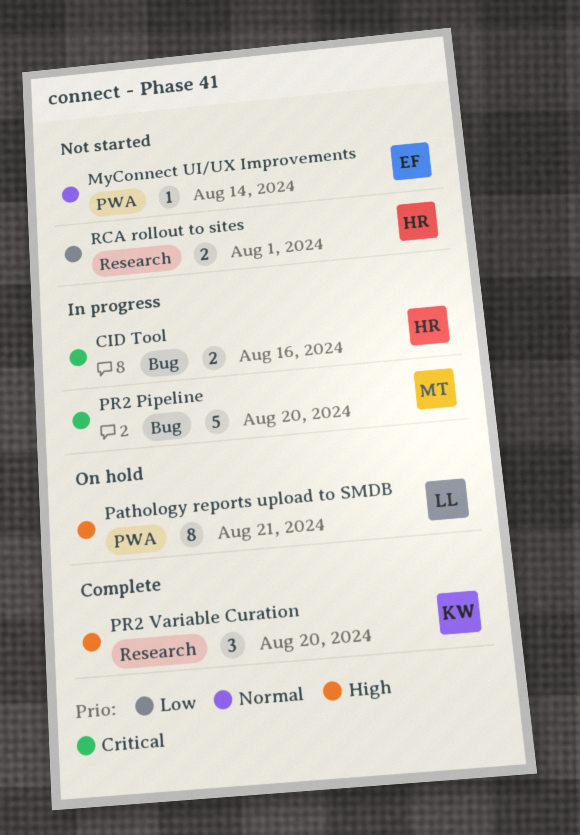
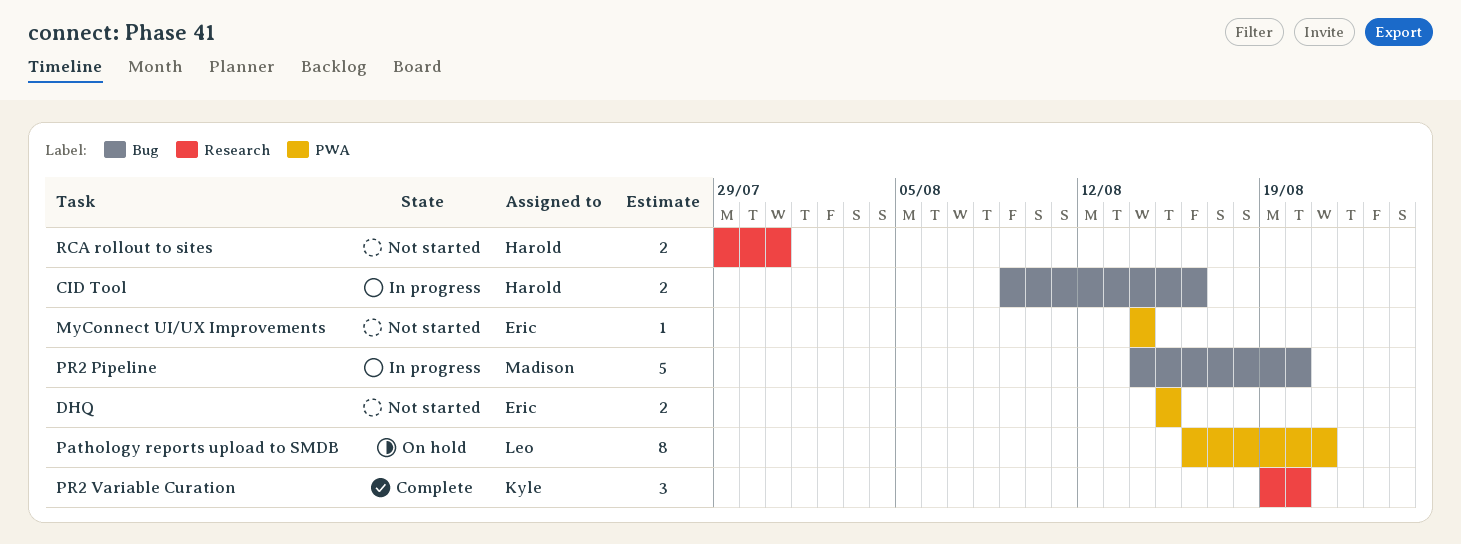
DHQ: none -> present
RCA rollout to sites, due: Aug 1 -> Jul 31

